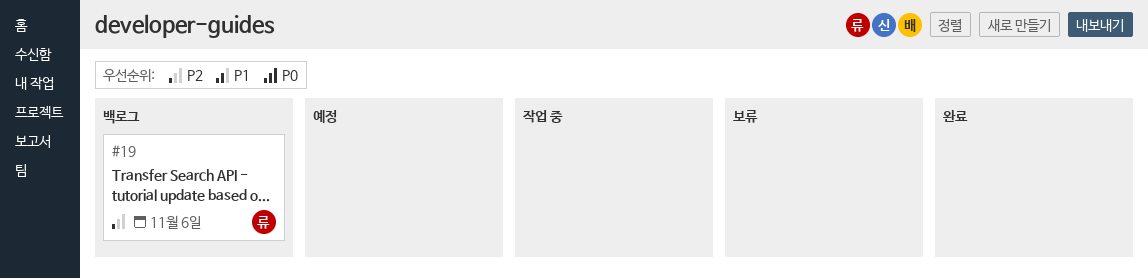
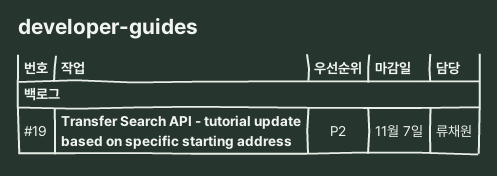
#19, due: Nov 6 -> Nov 7

